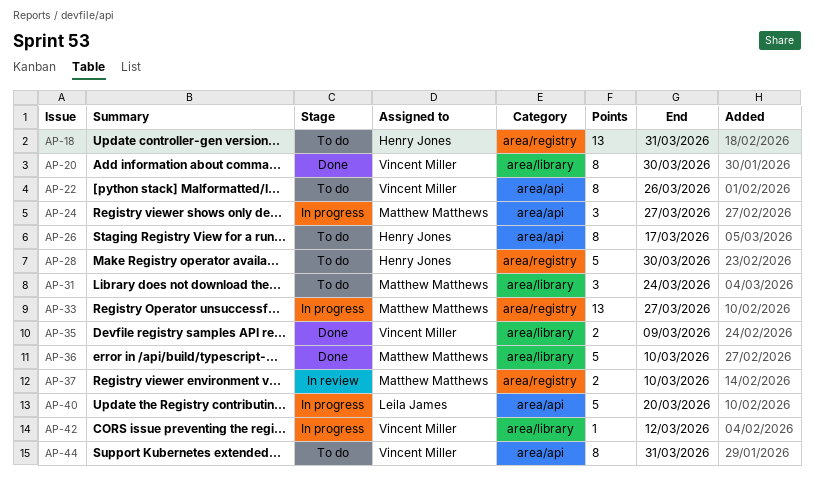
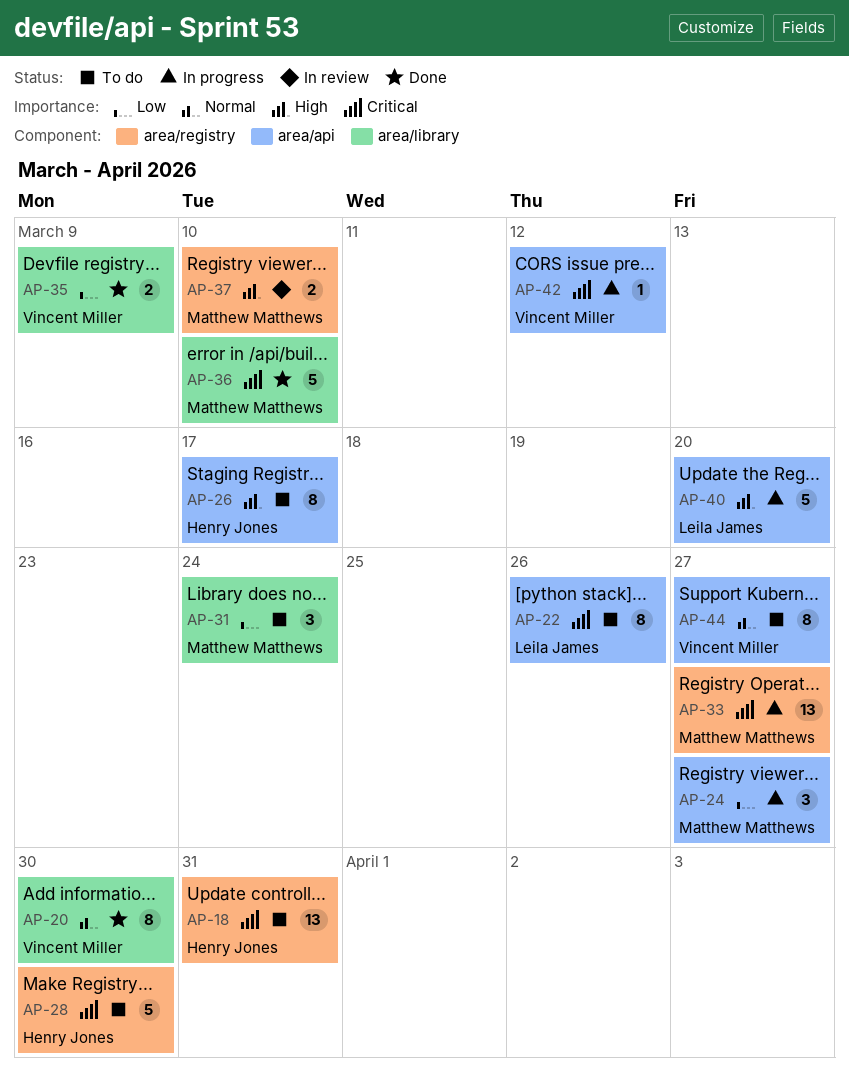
AP-22, owner: Vincent Miller -> Leila James
AP-42, label: area/library -> area/api
AP-44, due: Mar 31 -> Mar 27

